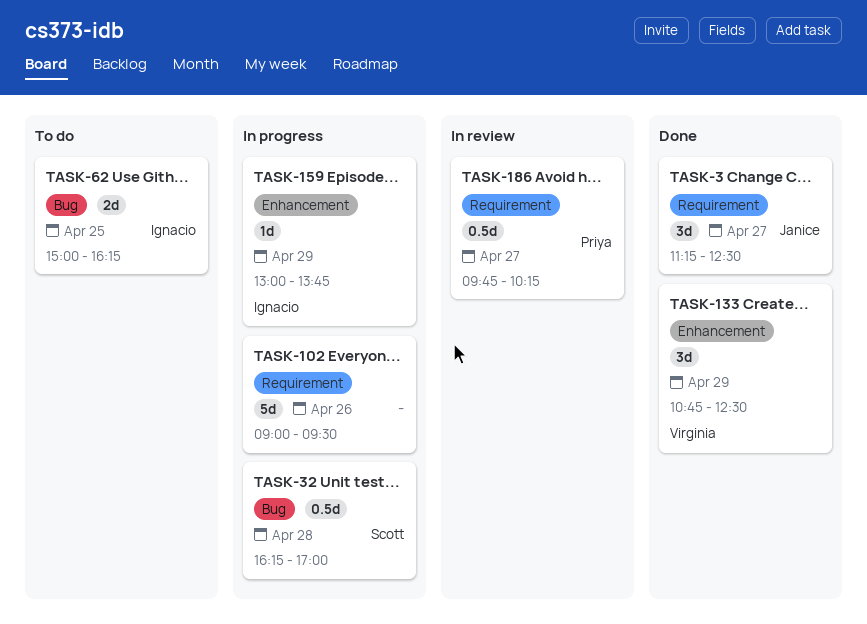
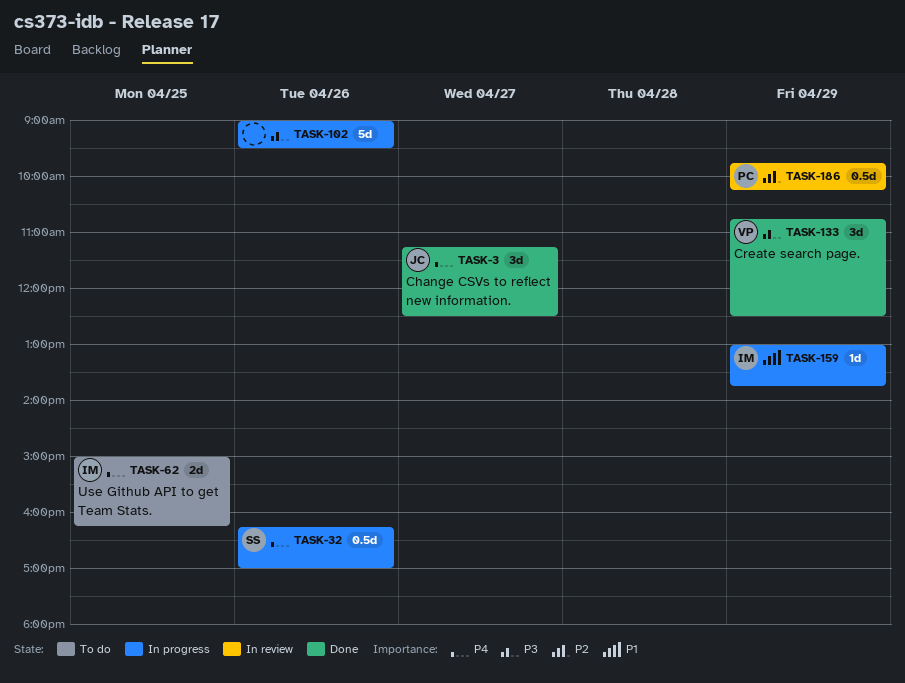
TASK-32, day: Apr 28 -> Apr 26
TASK-186, day: Apr 27 -> Apr 29

